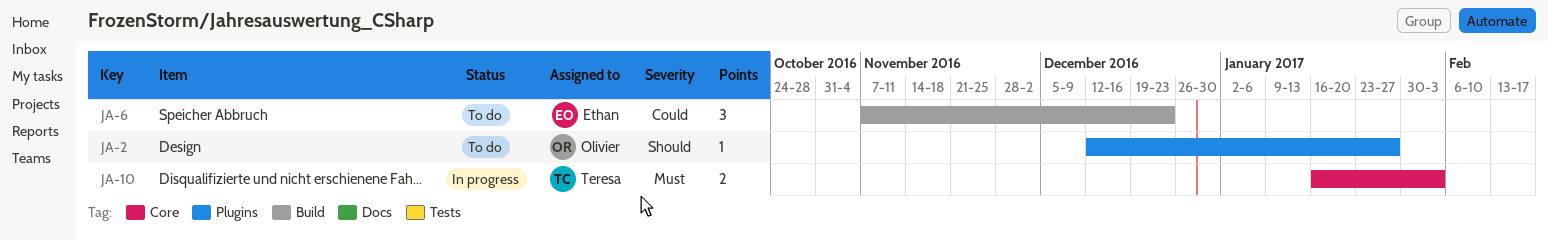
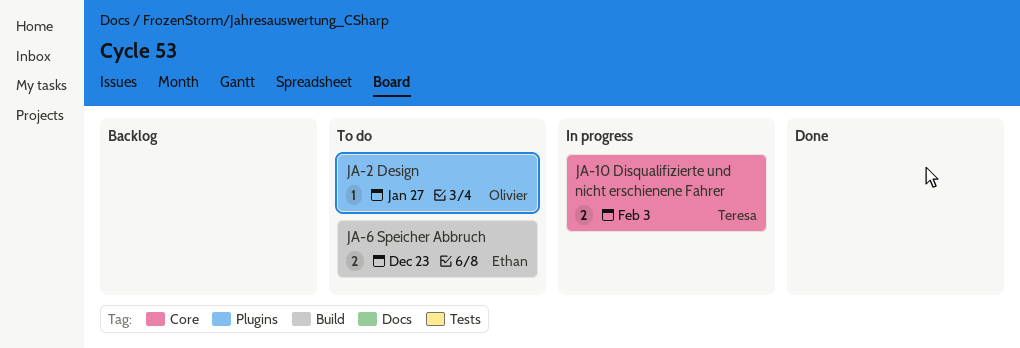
JA-6, estimate: 3 -> 2

